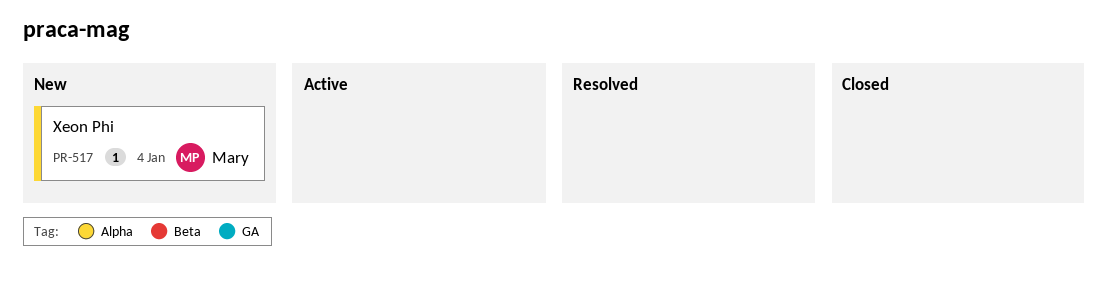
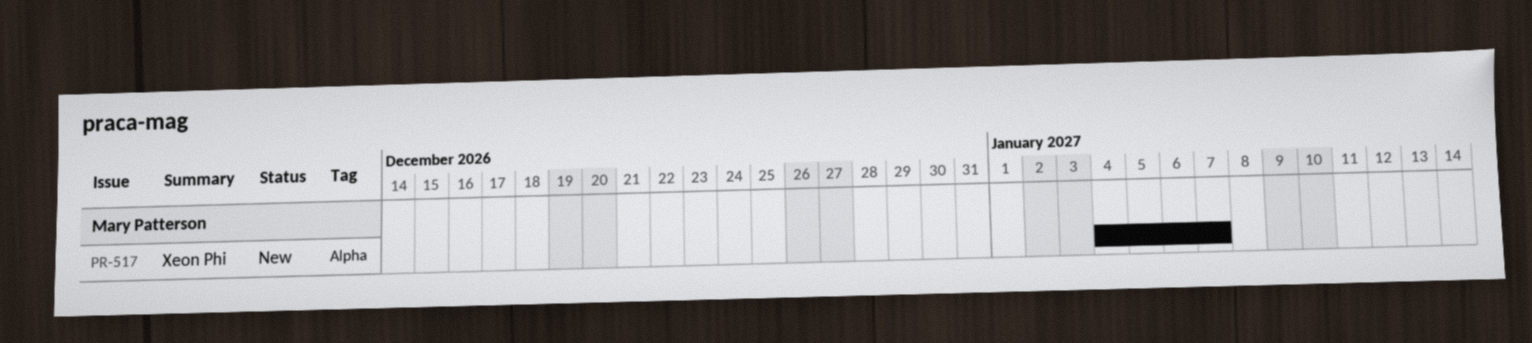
PR-517, due: Jan 4 -> Jan 7

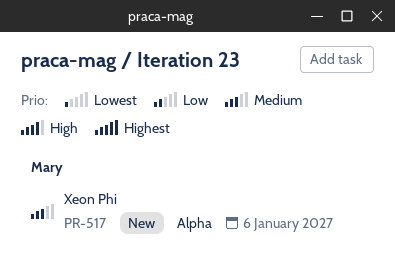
PR-517, due: Jan 7 -> Jan 6

